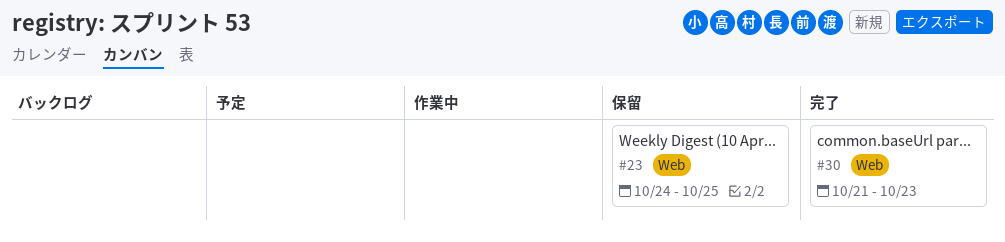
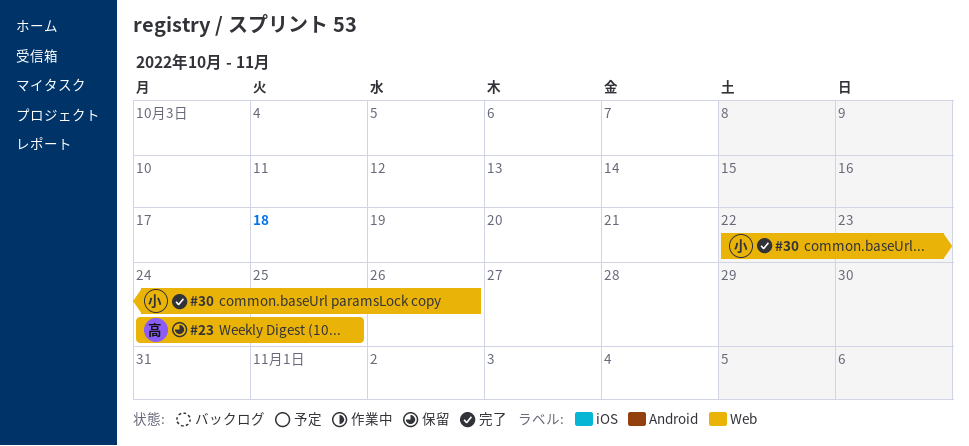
#30, start: Oct 21 -> Oct 22
#30, due: Oct 23 -> Oct 26

